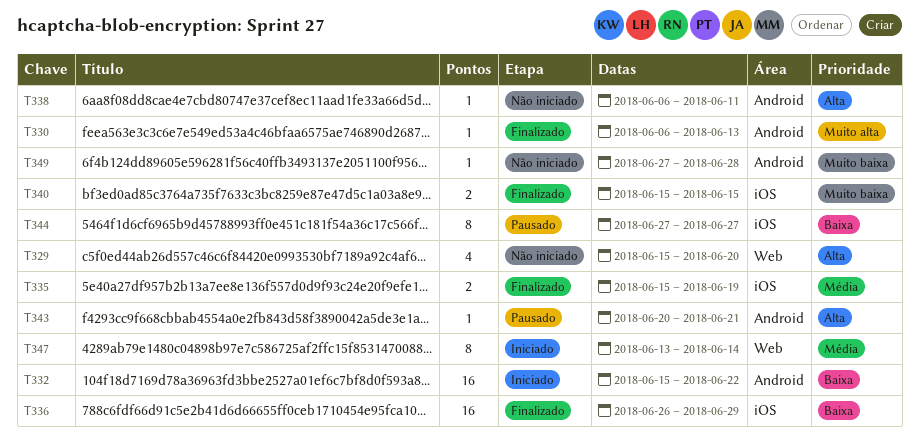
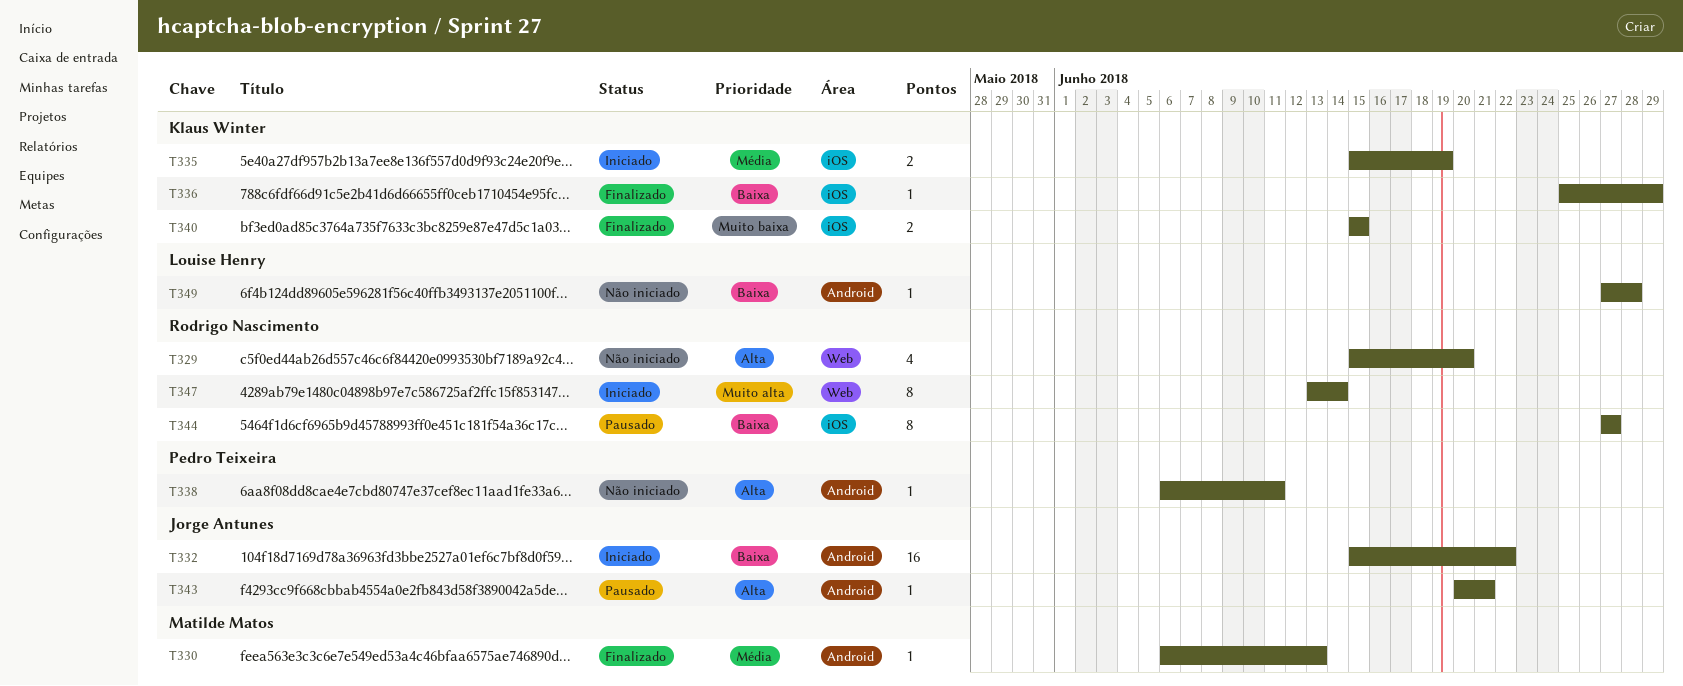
T330, priority: Muito alta -> Média
T335, status: Finalizado -> Iniciado
T336, estimate: 16 -> 1
T336, start: Jun 26 -> Jun 25
T347, priority: Média -> Muito alta
T349, priority: Muito baixa -> Baixa

